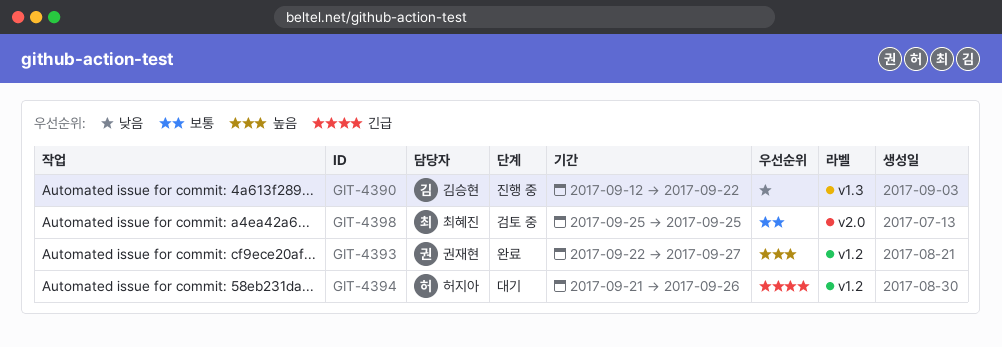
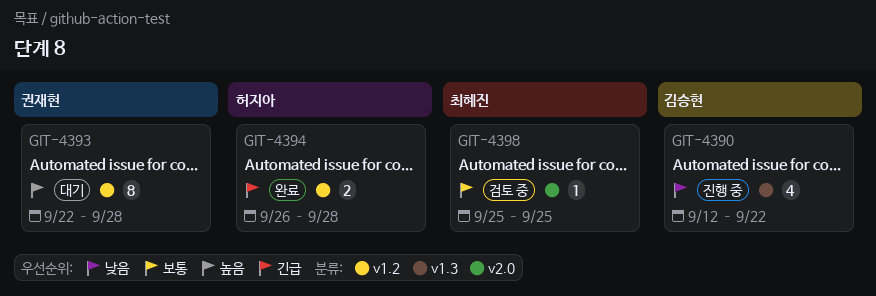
GIT-4393, status: 완료 -> 대기
GIT-4393, due: Sep 27 -> Sep 28
GIT-4394, status: 대기 -> 완료
GIT-4394, start: Sep 21 -> Sep 26
GIT-4394, due: Sep 26 -> Sep 28

